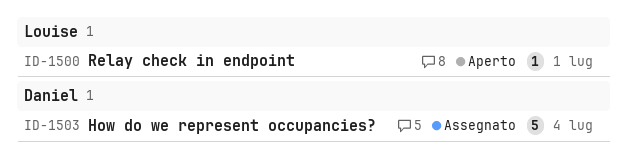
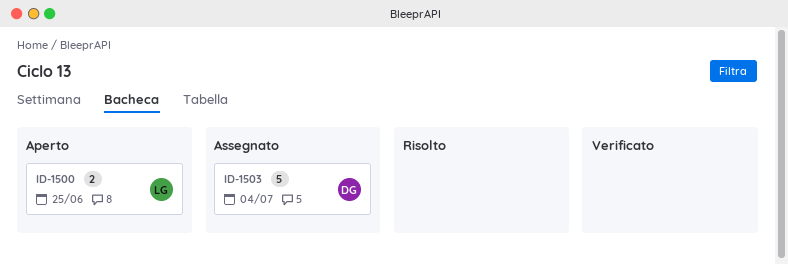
ID-1500, estimate: 1 -> 2
ID-1500, due: Jul 1 -> Jun 25

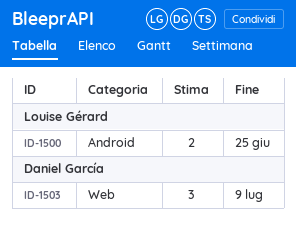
ID-1503, estimate: 5 -> 3
ID-1503, due: Jul 4 -> Jul 9

